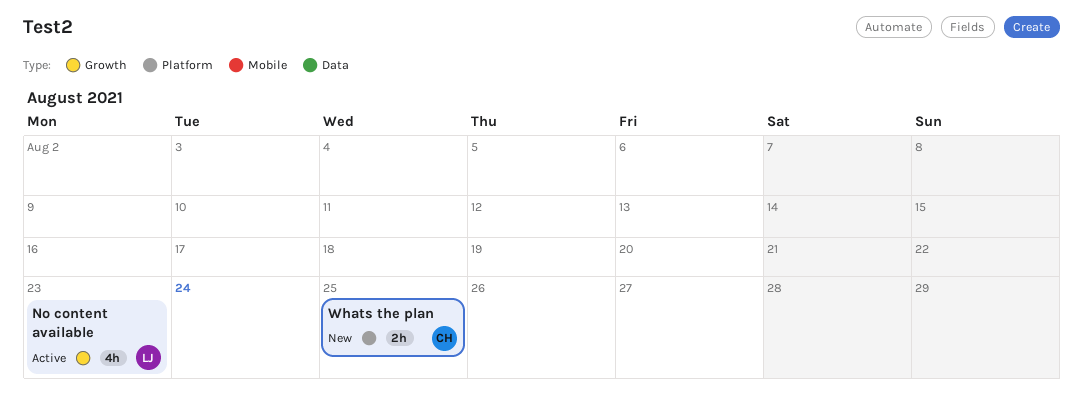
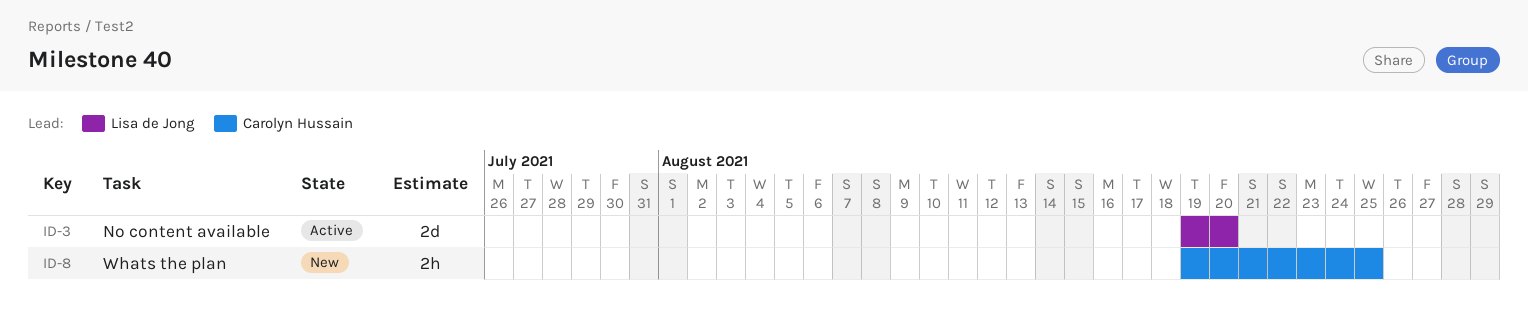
No content available, estimate: 4h -> 2d
No content available, due: Aug 23 -> Aug 20

